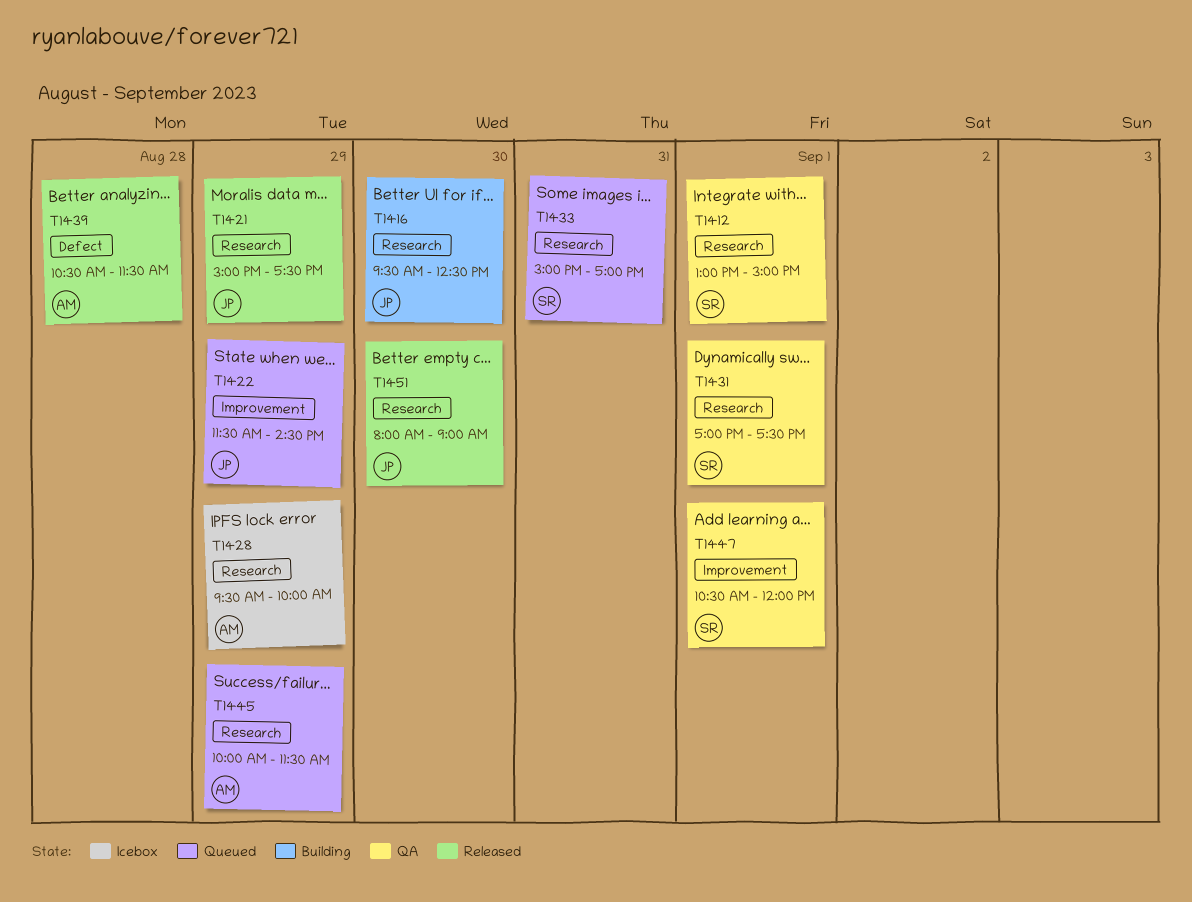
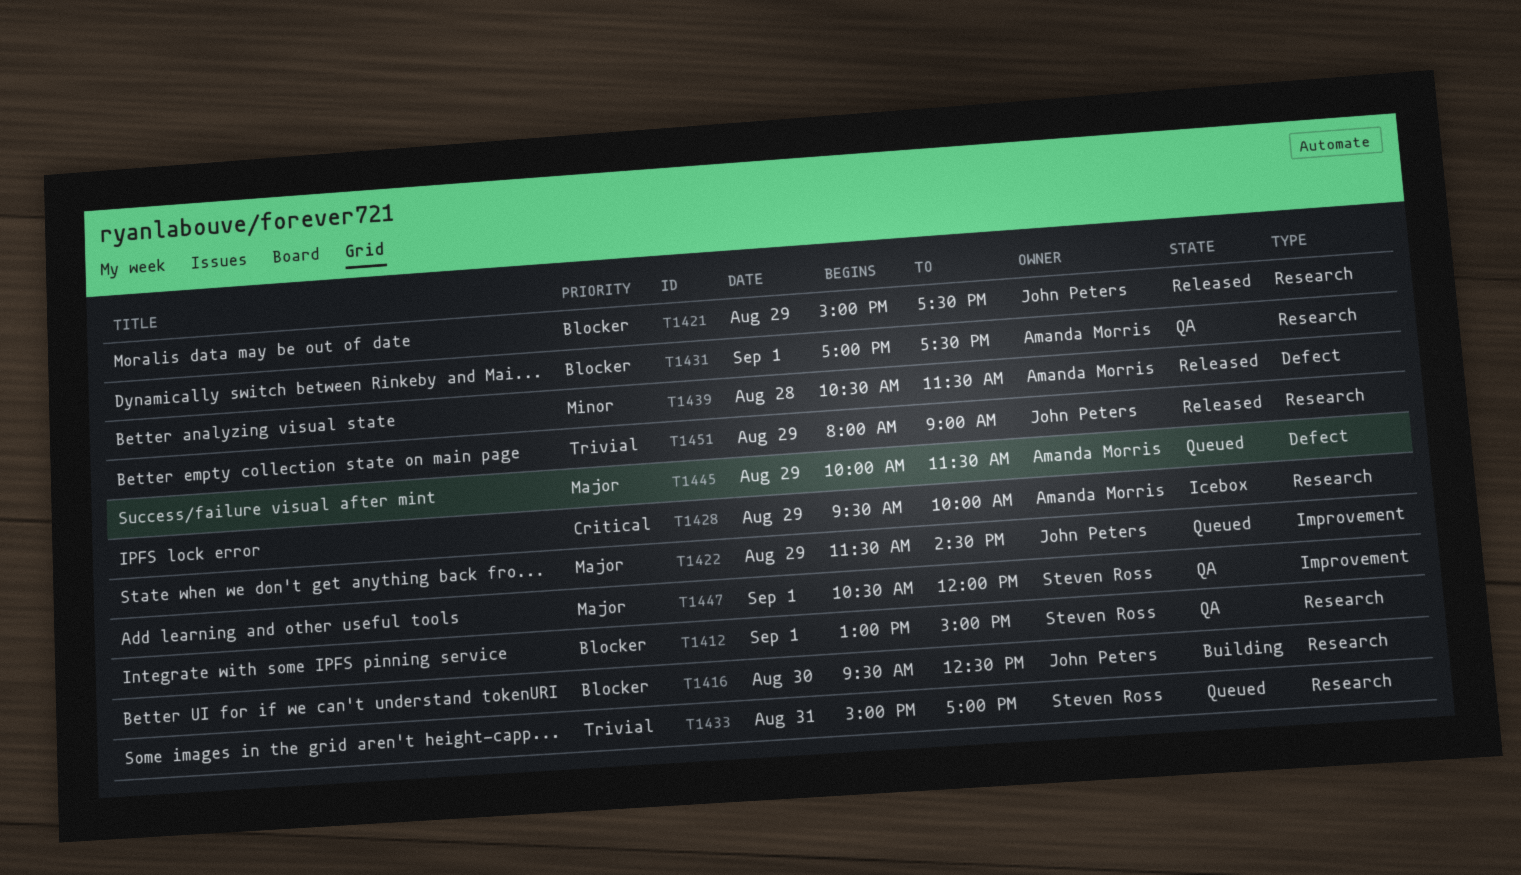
T1431, owner: Steven Ross -> Amanda Morris
T1445, label: Research -> Defect
T1451, day: Aug 30 -> Aug 29

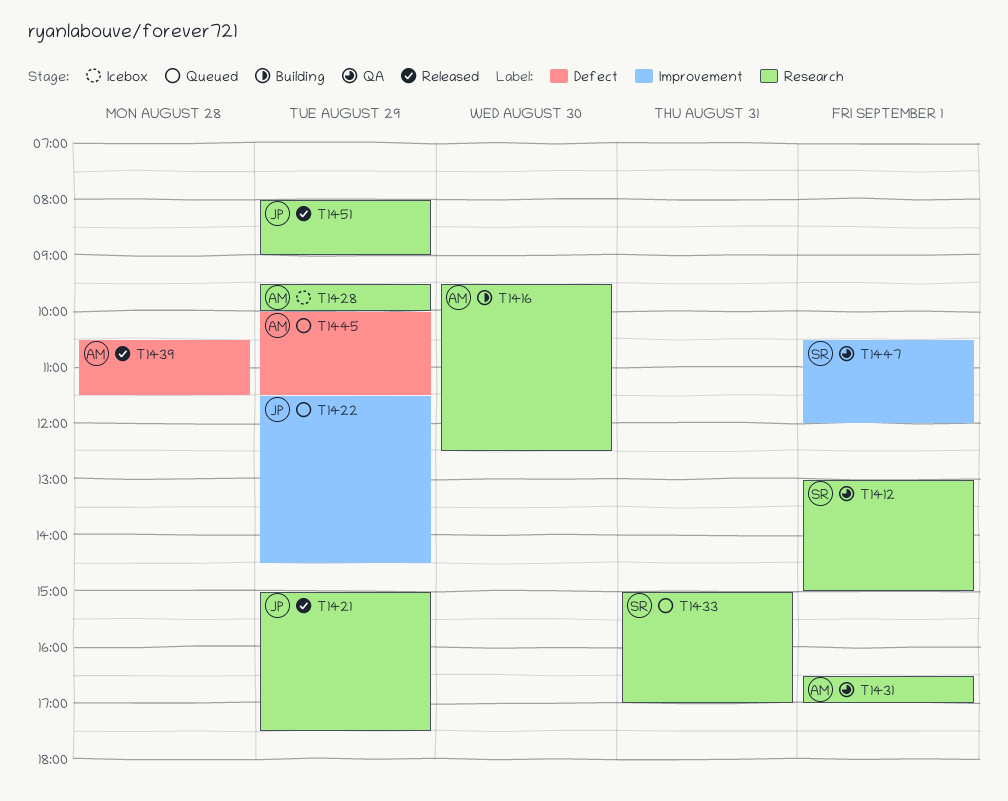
T1416, owner: John Peters -> Amanda Morris
T1431, begins: 17:00 -> 16:30
T1431, ends: 17:30 -> 17:00

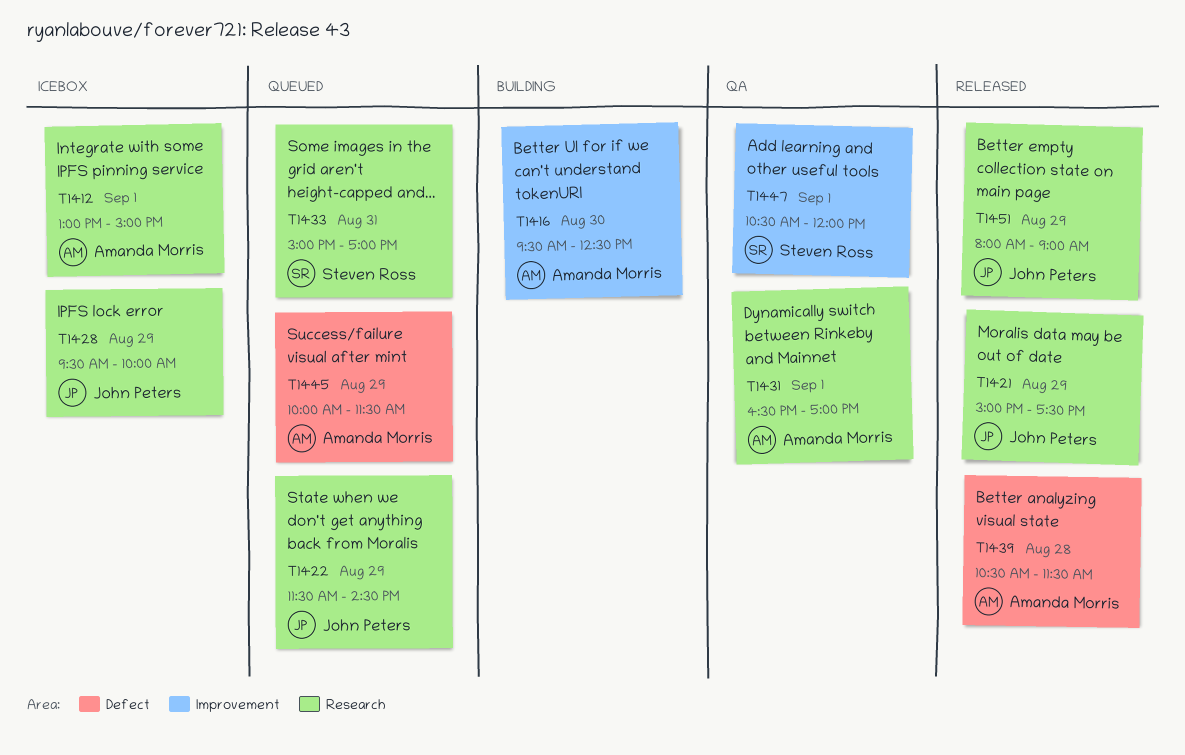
T1412, status: QA -> Icebox
T1412, owner: Steven Ross -> Amanda Morris
T1416, label: Research -> Improvement
T1422, label: Improvement -> Research
T1428, owner: Amanda Morris -> John Peters

